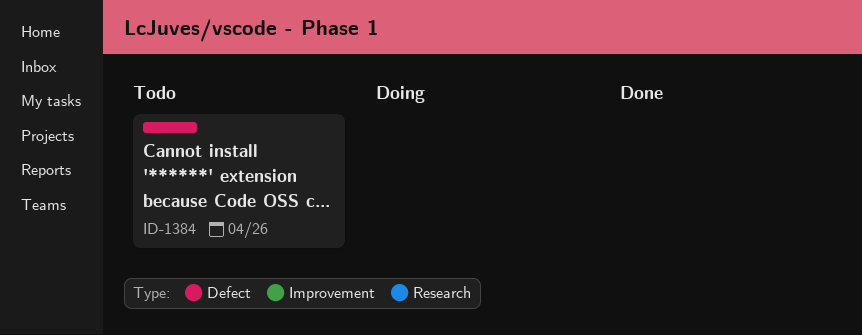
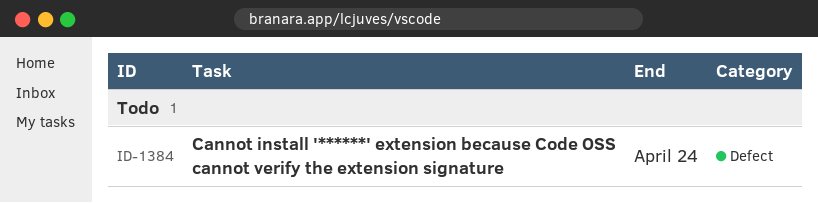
ID-1384, due: Apr 26 -> Apr 24

